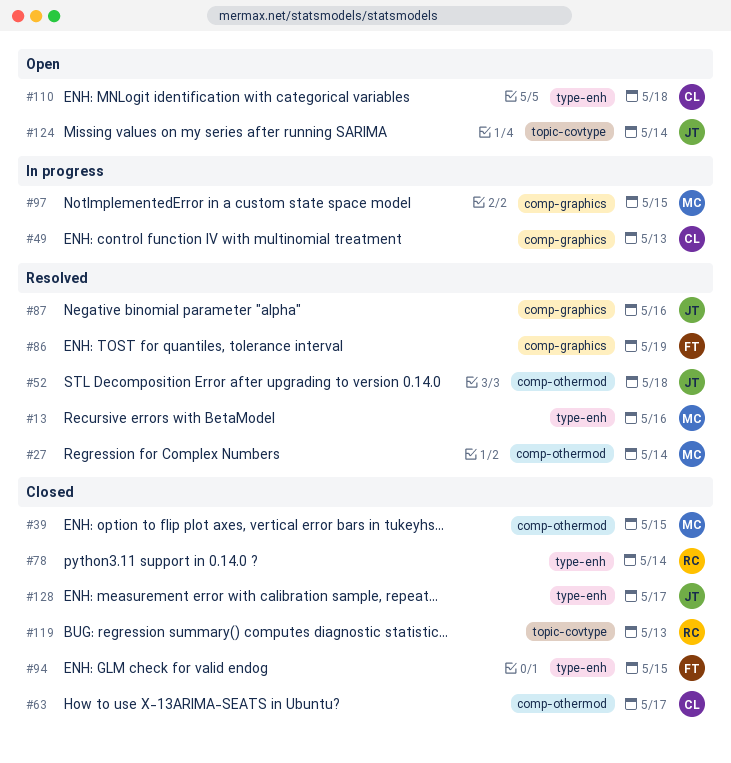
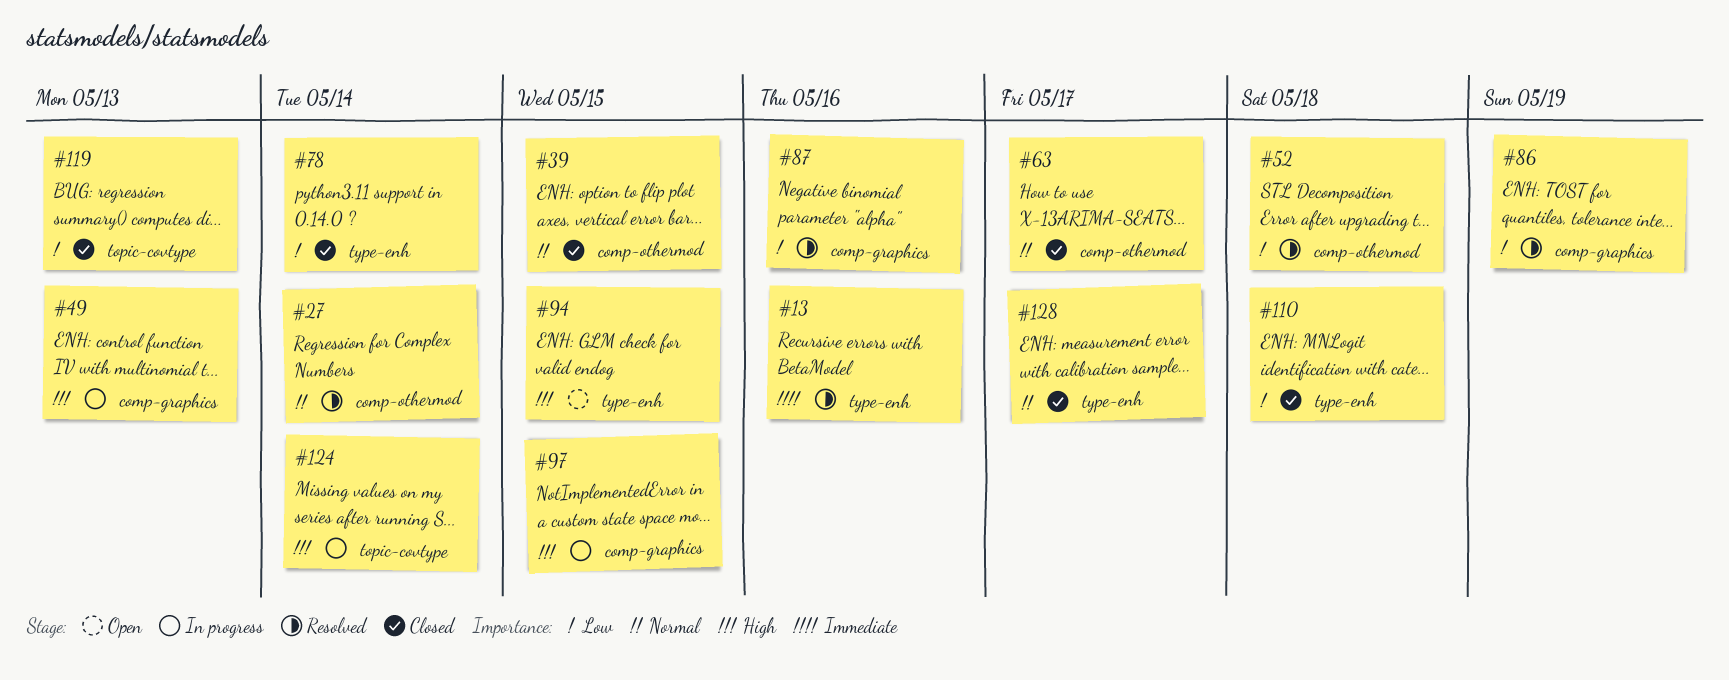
#94, status: Closed -> Open
#110, status: Open -> Closed
#124, status: Open -> In progress

